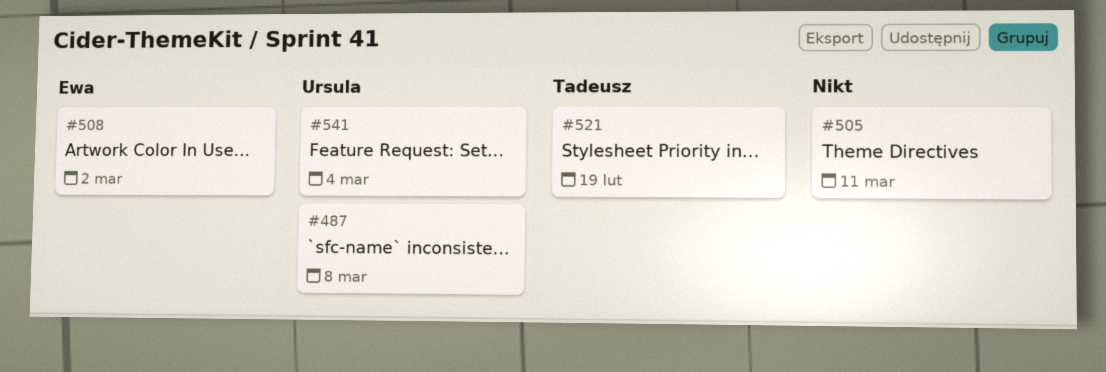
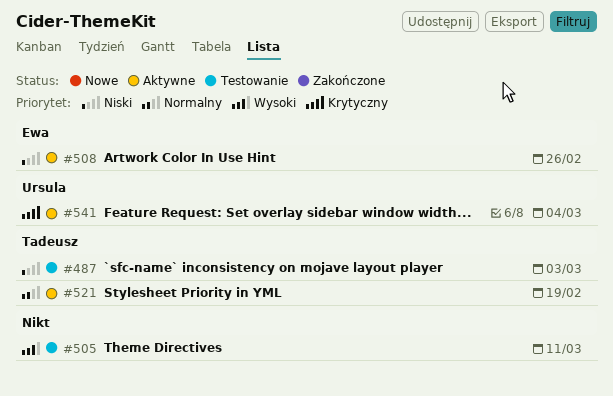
#487, owner: Ursula -> Tadeusz
#487, due: Mar 8 -> Mar 3
#508, due: Mar 2 -> Feb 26

